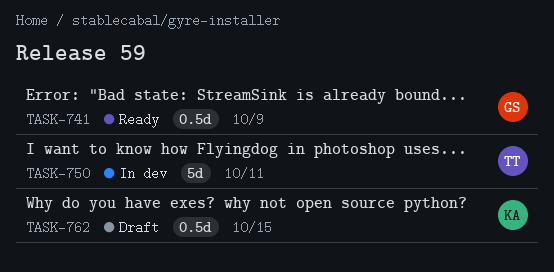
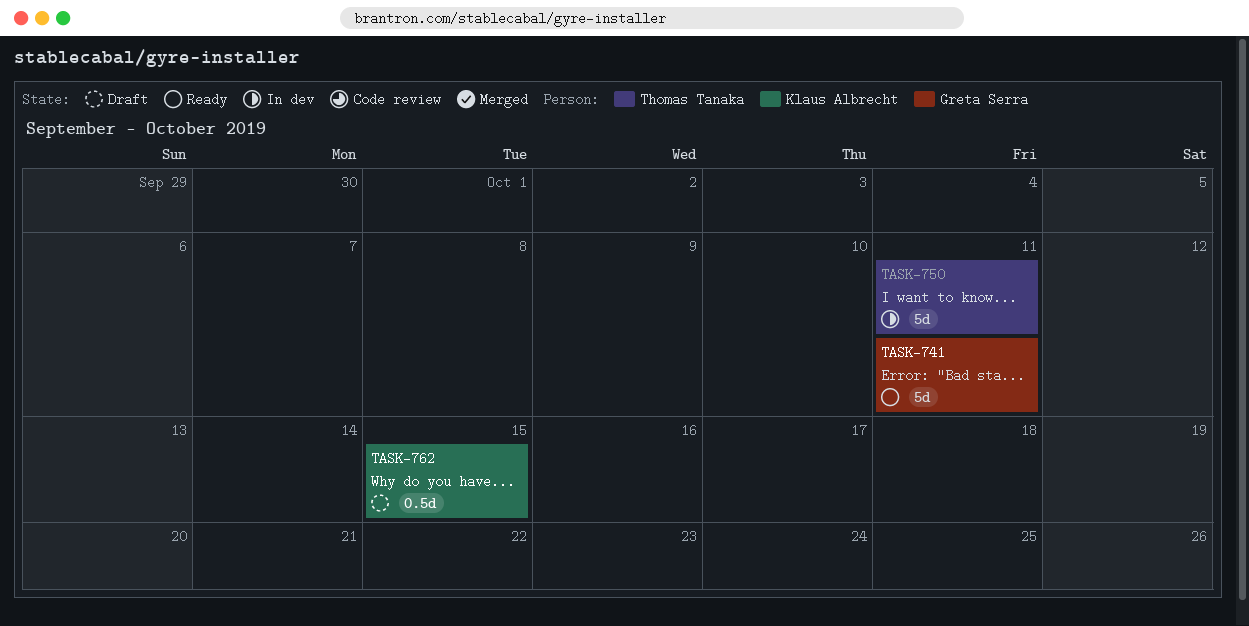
TASK-741, estimate: 0.5d -> 5d
TASK-741, due: Oct 9 -> Oct 11

